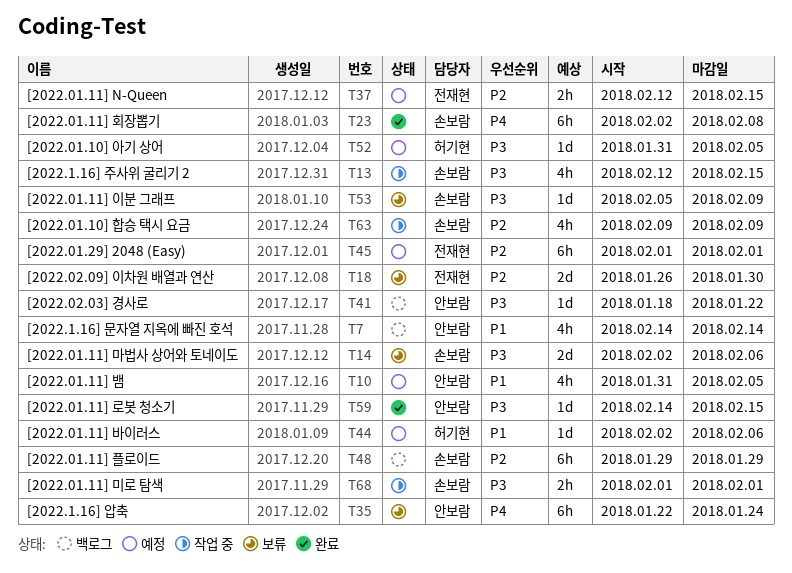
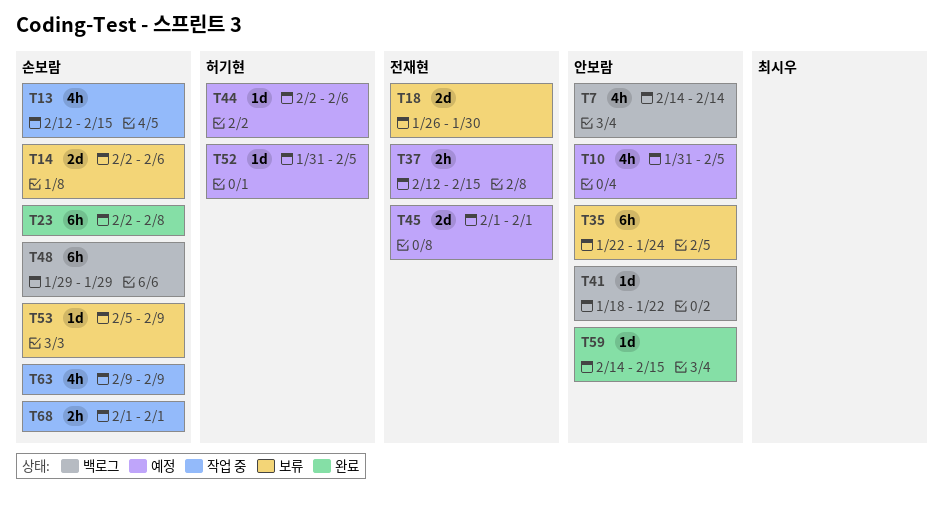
T45, estimate: 6h -> 2d

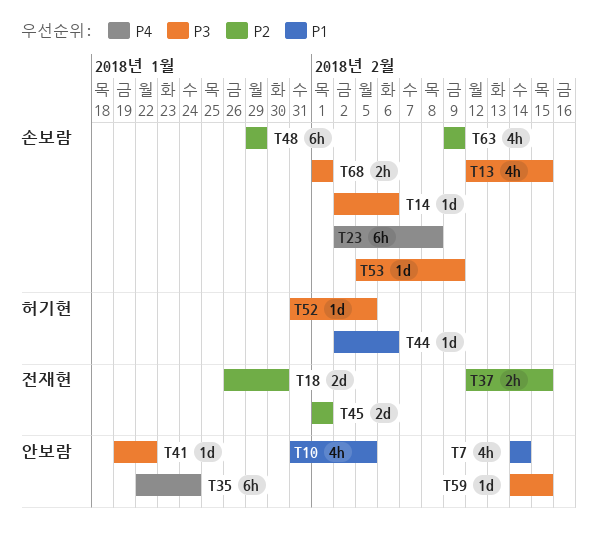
T14, estimate: 2d -> 1d
T41, start: Jan 18 -> Jan 19

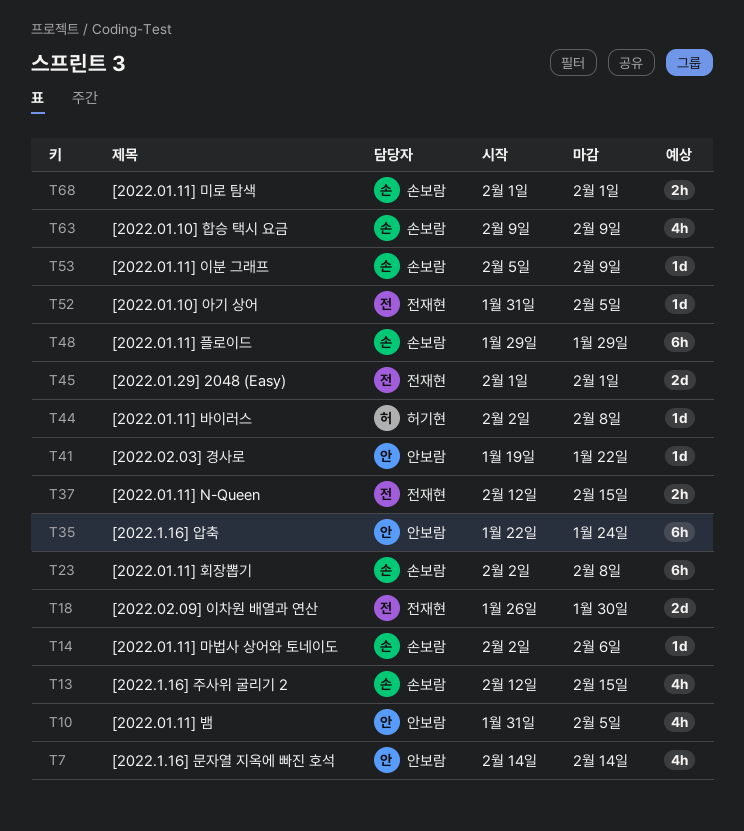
T44, due: Feb 6 -> Feb 8
T52, owner: 허기현 -> 전재현
T59: present -> none

